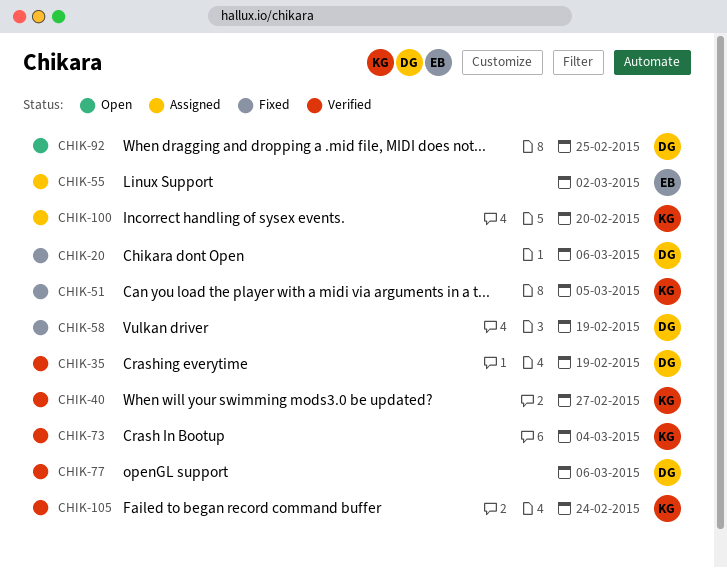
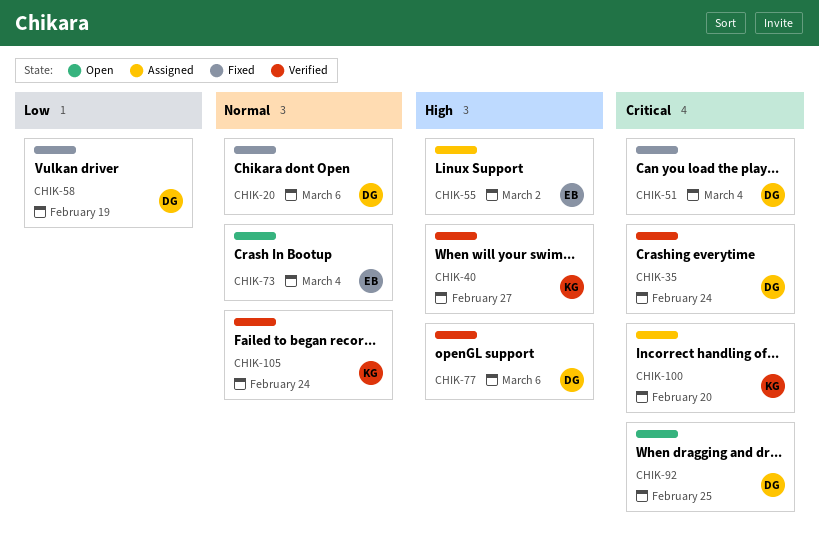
CHIK-35, due: Feb 19 -> Feb 24
CHIK-51, owner: KG -> DG
CHIK-51, due: Mar 5 -> Mar 4
CHIK-73, status: Verified -> Open
CHIK-73, owner: KG -> EB

